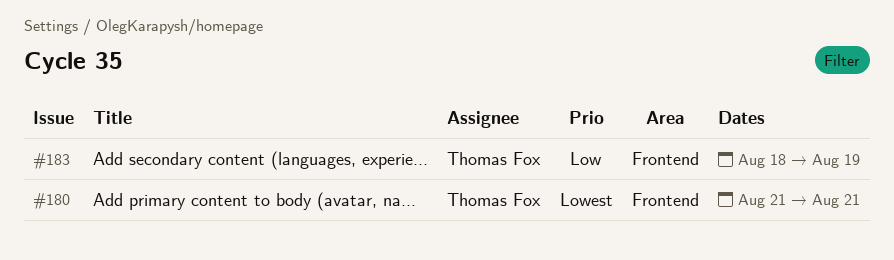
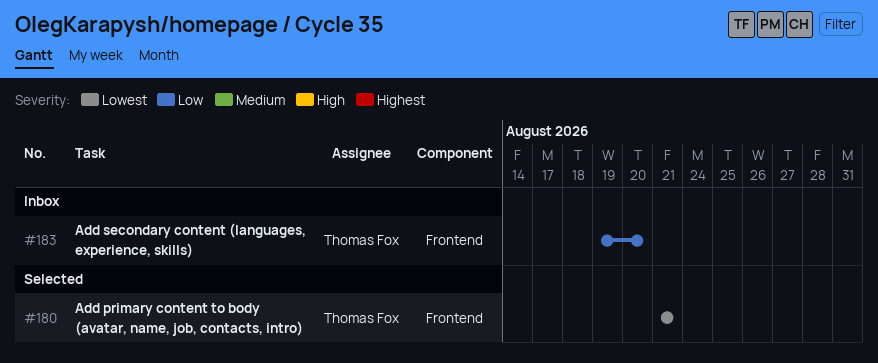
#183, start: Aug 18 -> Aug 19
#183, due: Aug 19 -> Aug 20

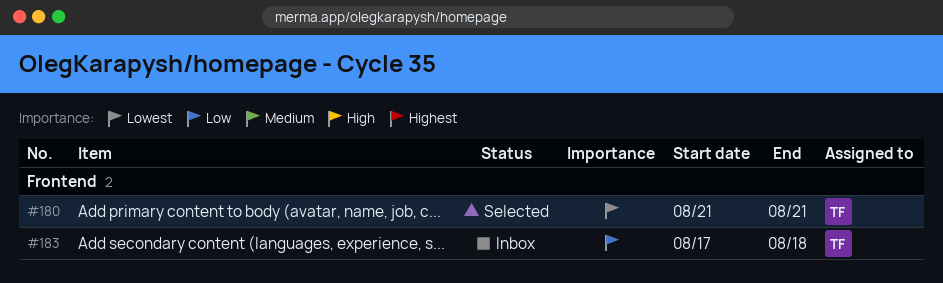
#183, start: Aug 19 -> Aug 17
#183, due: Aug 20 -> Aug 18

